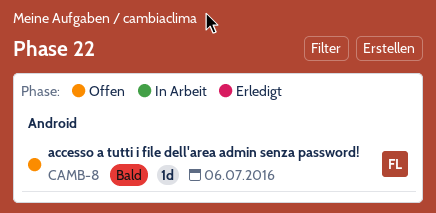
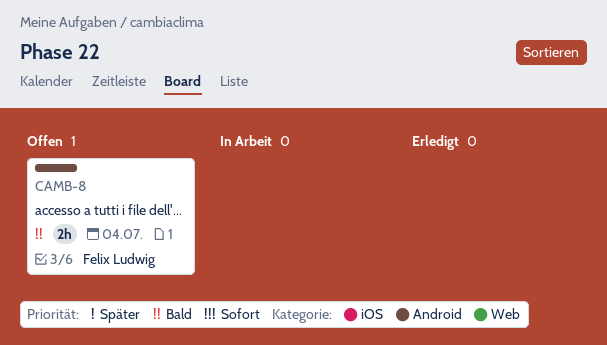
CAMB-8, estimate: 1d -> 2h
CAMB-8, due: Jul 6 -> Jul 4

